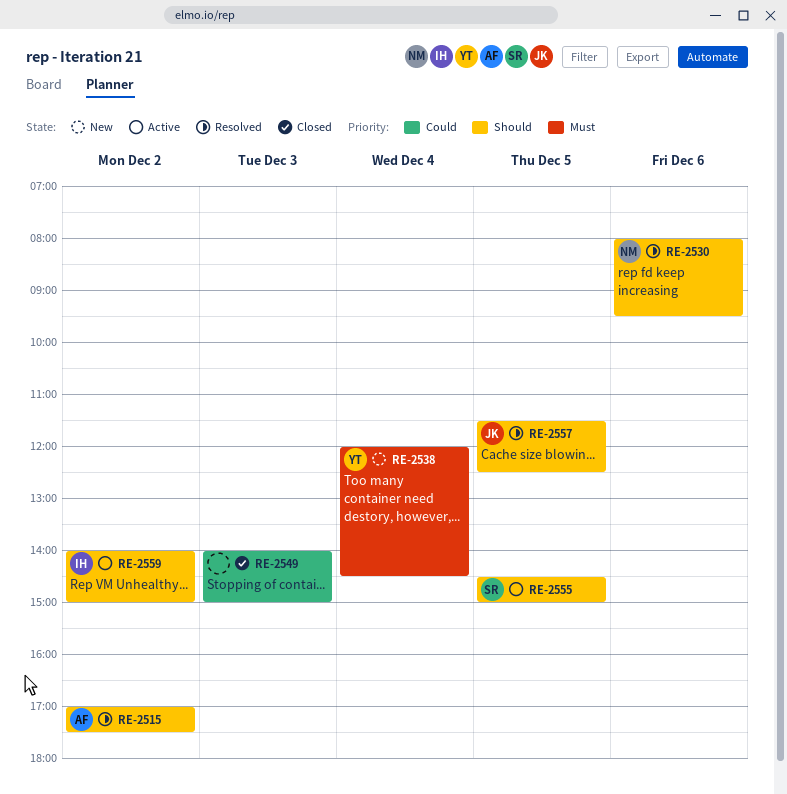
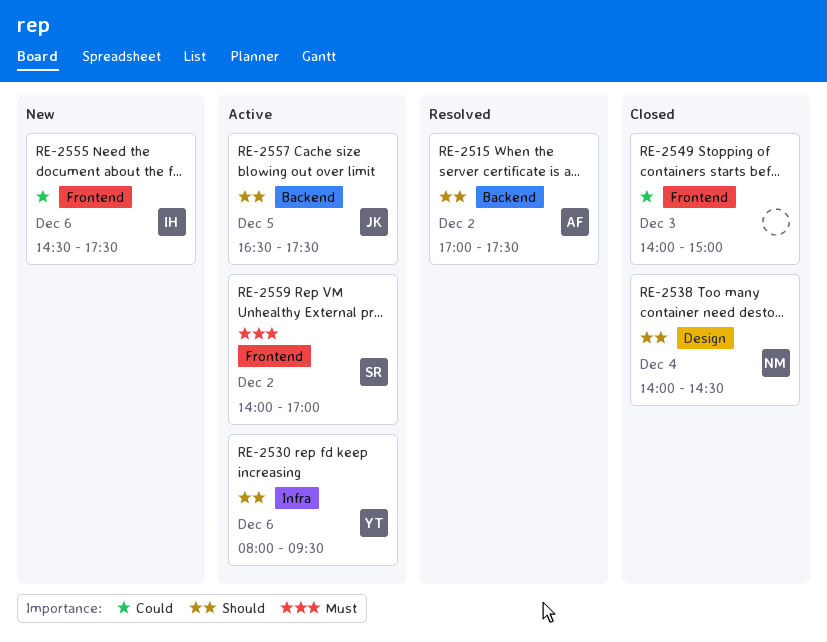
RE-2530, status: Resolved -> Active
RE-2530, owner: NM -> YT
RE-2538, status: New -> Closed
RE-2538, owner: YT -> NM
RE-2538, priority: Must -> Should
RE-2538, begins: 12:00 -> 14:00
RE-2555, status: Active -> New
RE-2555, owner: SR -> IH
RE-2555, priority: Should -> Could
RE-2555, day: Dec 5 -> Dec 6
RE-2555, ends: 15:00 -> 17:30
RE-2557, status: Resolved -> Active
RE-2557, begins: 11:30 -> 16:30
RE-2557, ends: 12:30 -> 17:30
RE-2559, owner: IH -> SR
RE-2559, priority: Should -> Must
RE-2559, ends: 15:00 -> 17:00

